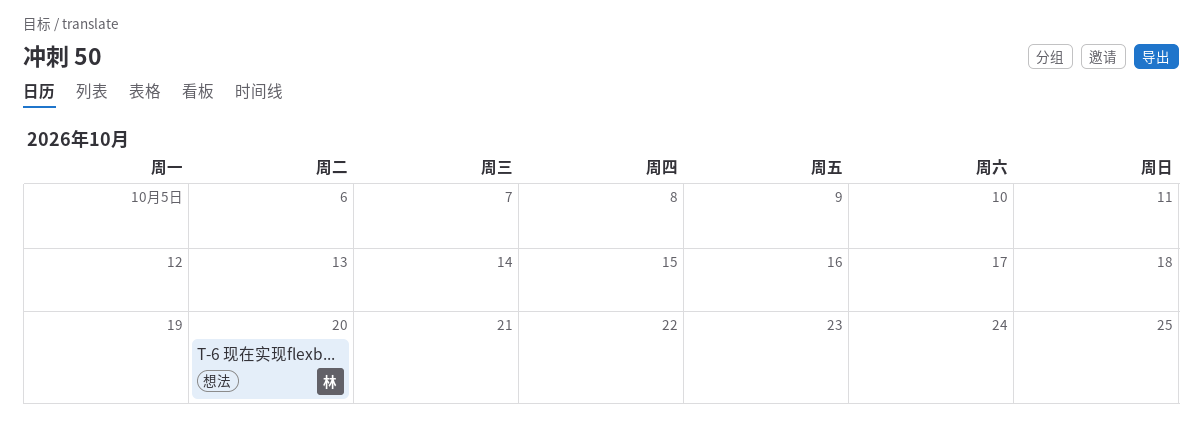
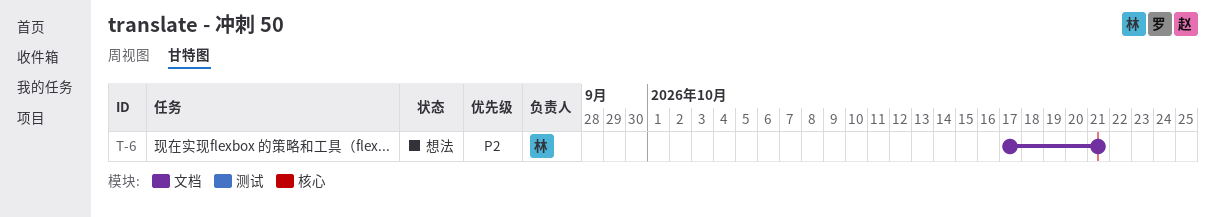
T-6, due: Oct 20 -> Oct 21

